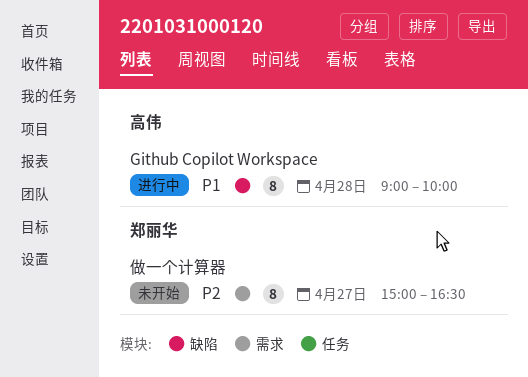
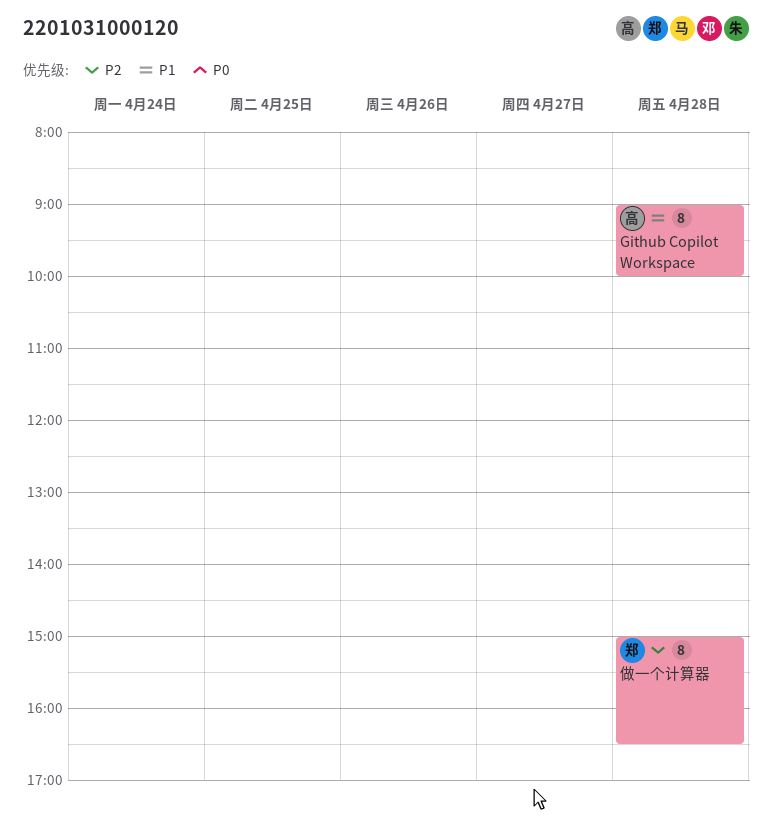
做一个计算器, day: Apr 27 -> Apr 28

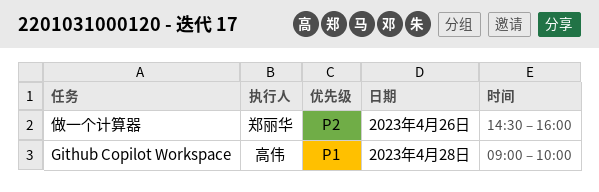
做一个计算器, day: Apr 28 -> Apr 26
做一个计算器, begins: 15:00 -> 14:30
做一个计算器, ends: 16:30 -> 16:00

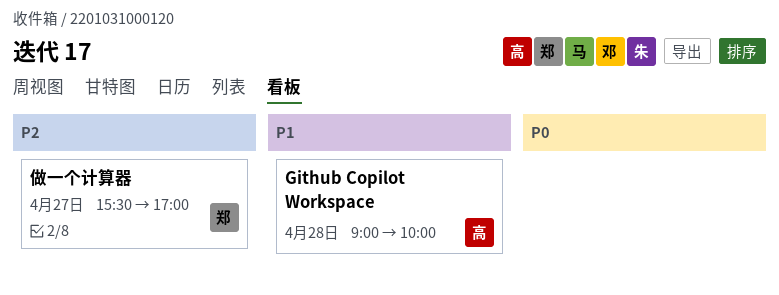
做一个计算器, day: Apr 26 -> Apr 27
做一个计算器, begins: 14:30 -> 15:30
做一个计算器, ends: 16:00 -> 17:00

